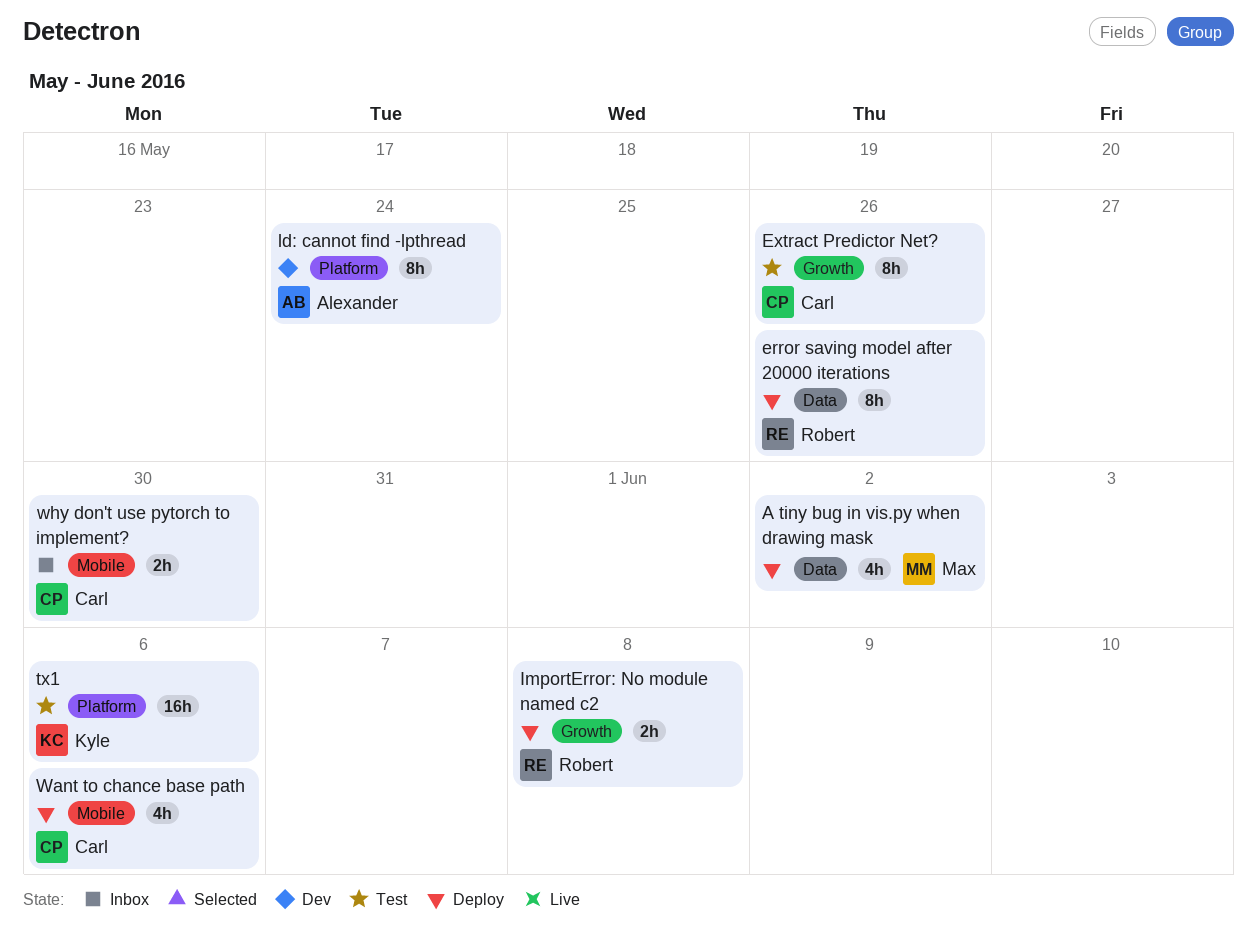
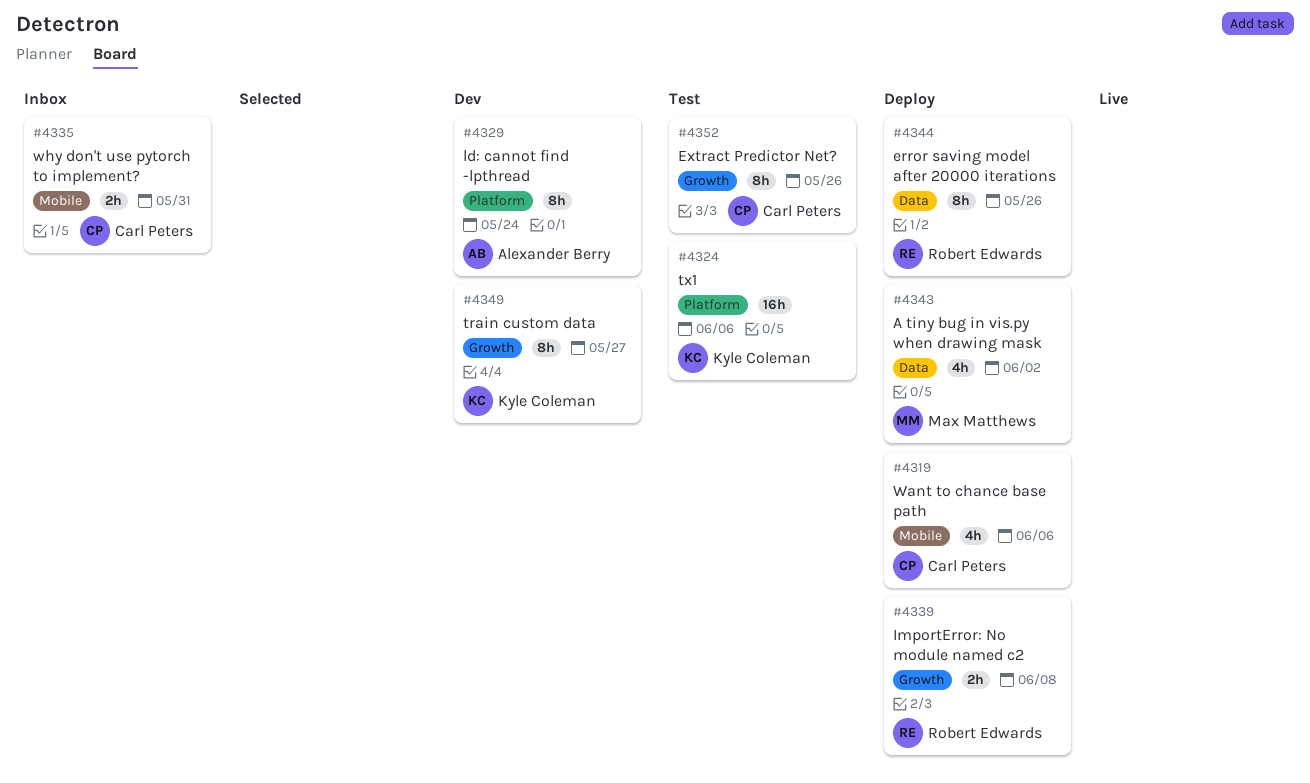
train custom data: none -> present
why don't use pytorch to implement?, due: May 30 -> May 31

